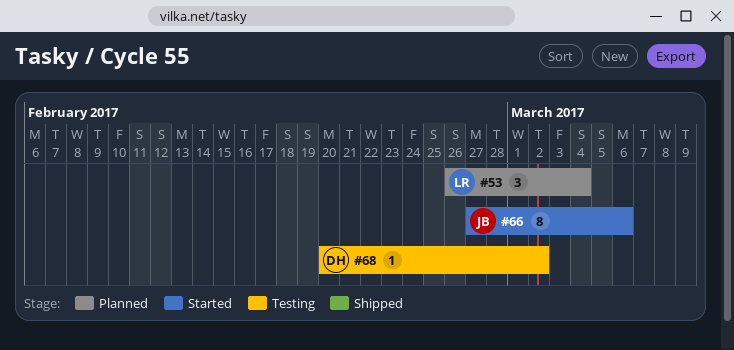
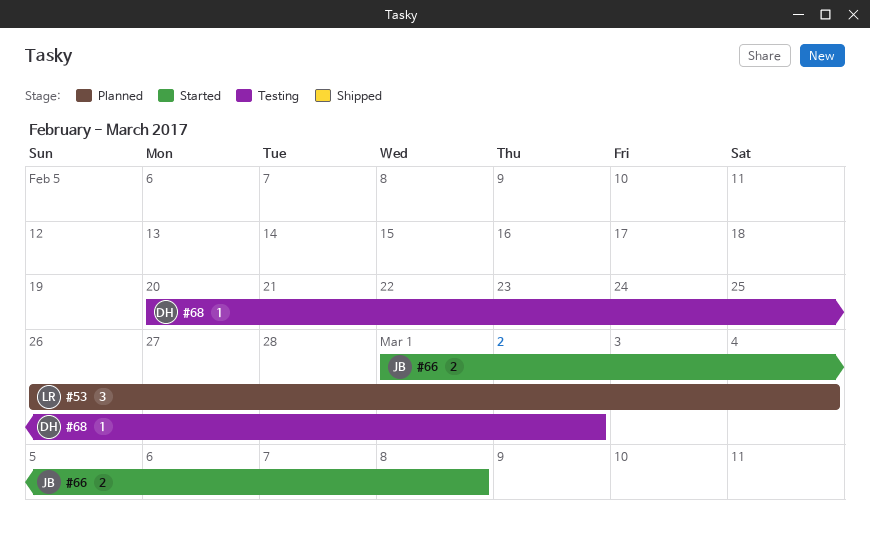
#66, estimate: 8 -> 2
#66, start: Feb 27 -> Mar 1
#66, due: Mar 6 -> Mar 8

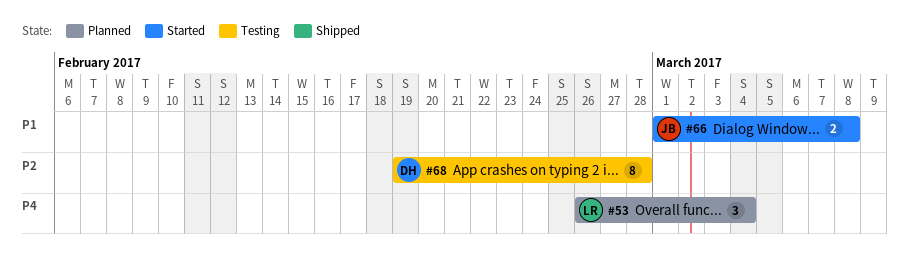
#68, estimate: 1 -> 8
#68, start: Feb 20 -> Feb 19
#68, due: Mar 2 -> Feb 28

